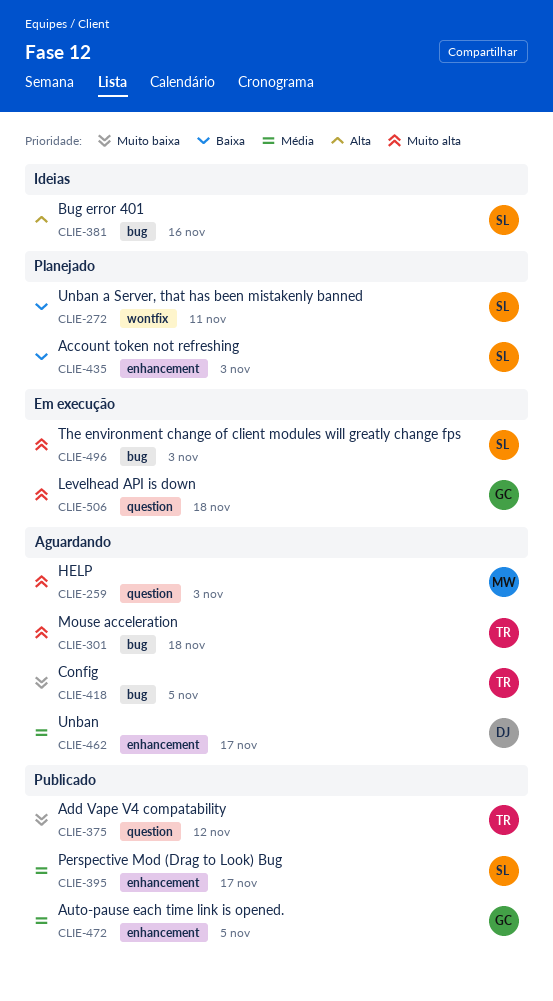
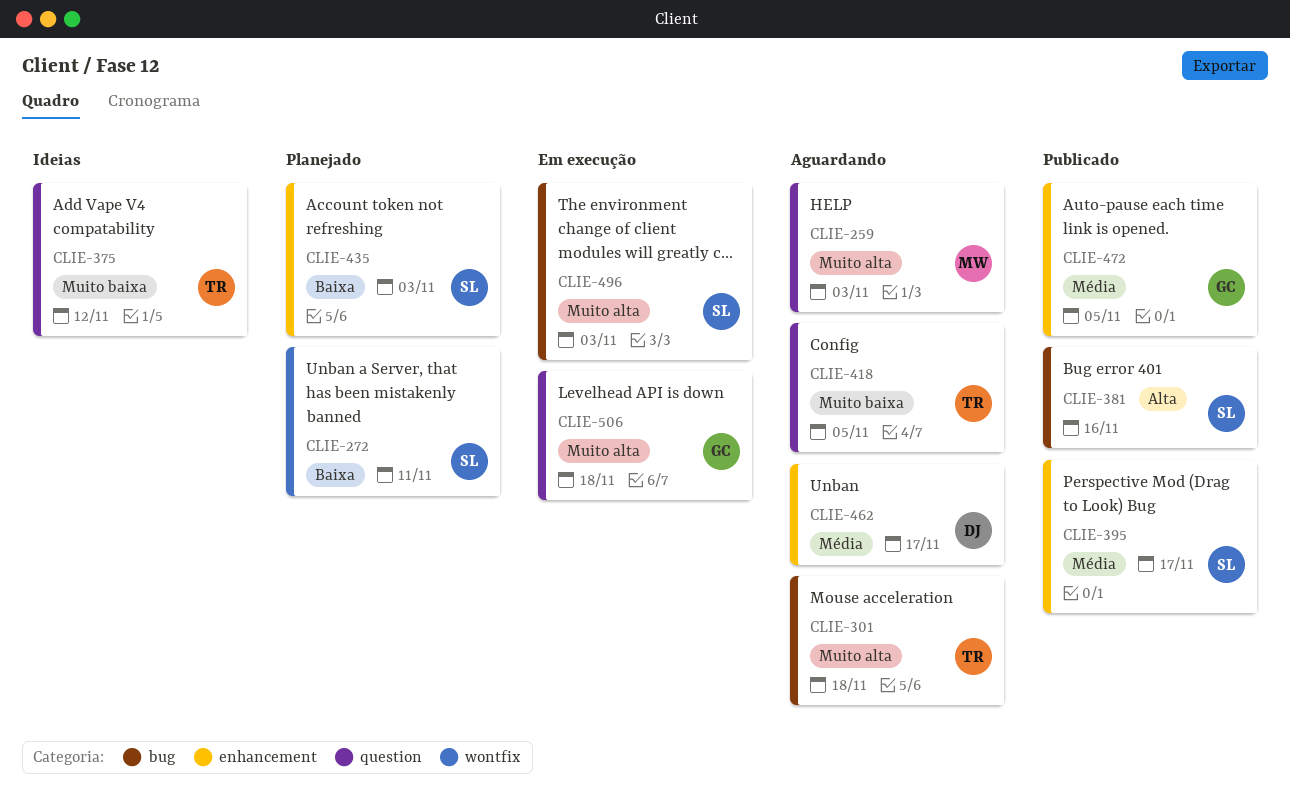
CLIE-375, status: Publicado -> Ideias
CLIE-381, status: Ideias -> Publicado
CLIE-418, label: bug -> question

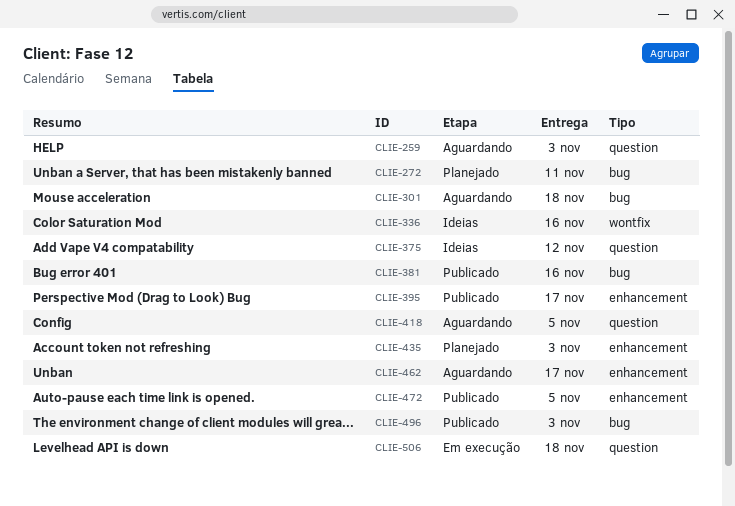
CLIE-272, label: wontfix -> bug
CLIE-336: none -> present
CLIE-496, status: Em execução -> Publicado

